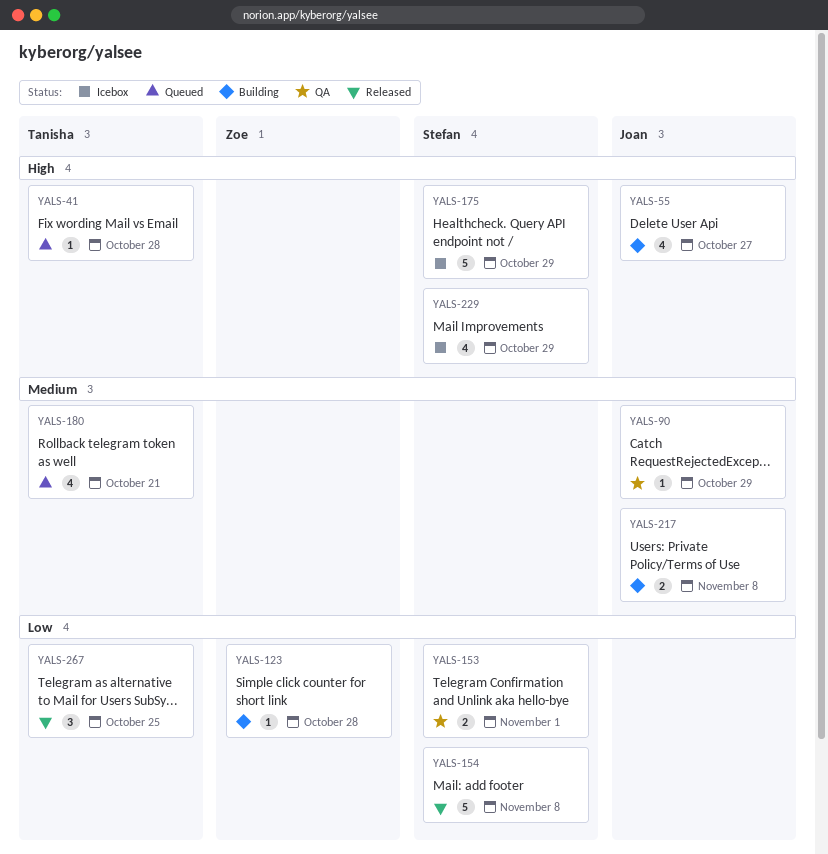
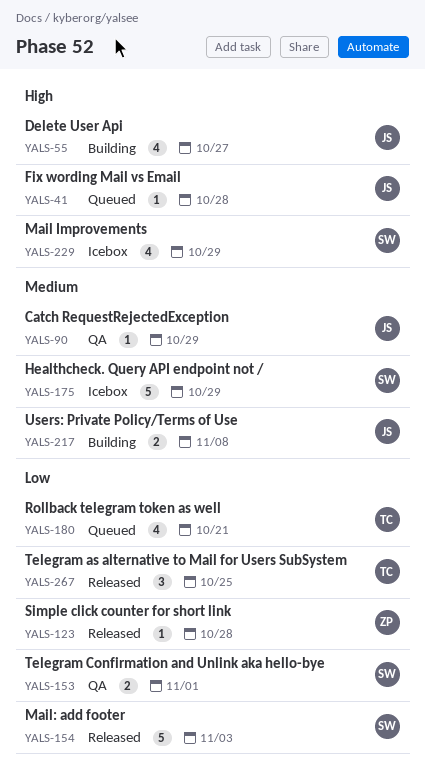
YALS-41, owner: Tanisha -> Joan
YALS-123, status: Building -> Released
YALS-154, due: Nov 8 -> Nov 3
YALS-175, priority: High -> Medium
YALS-180, priority: Medium -> Low

